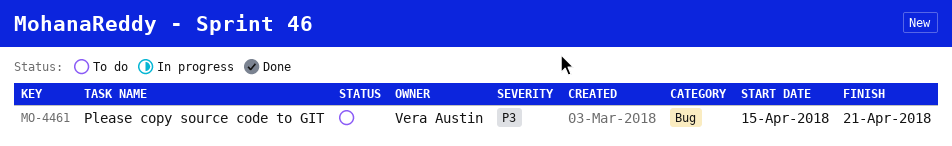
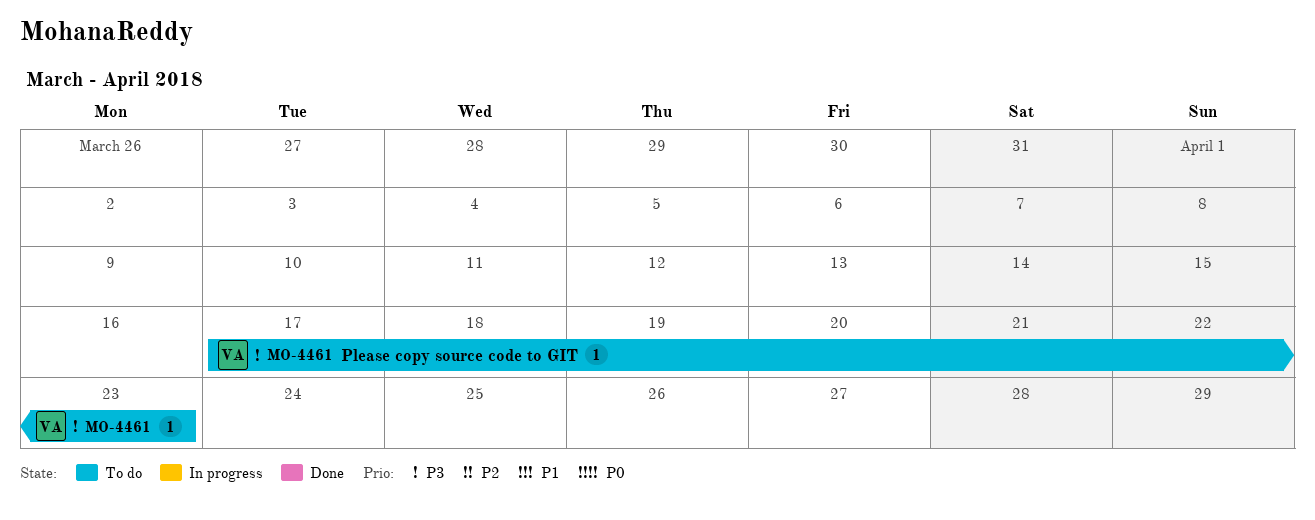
MO-4461, start: Apr 15 -> Apr 17
MO-4461, due: Apr 21 -> Apr 23

